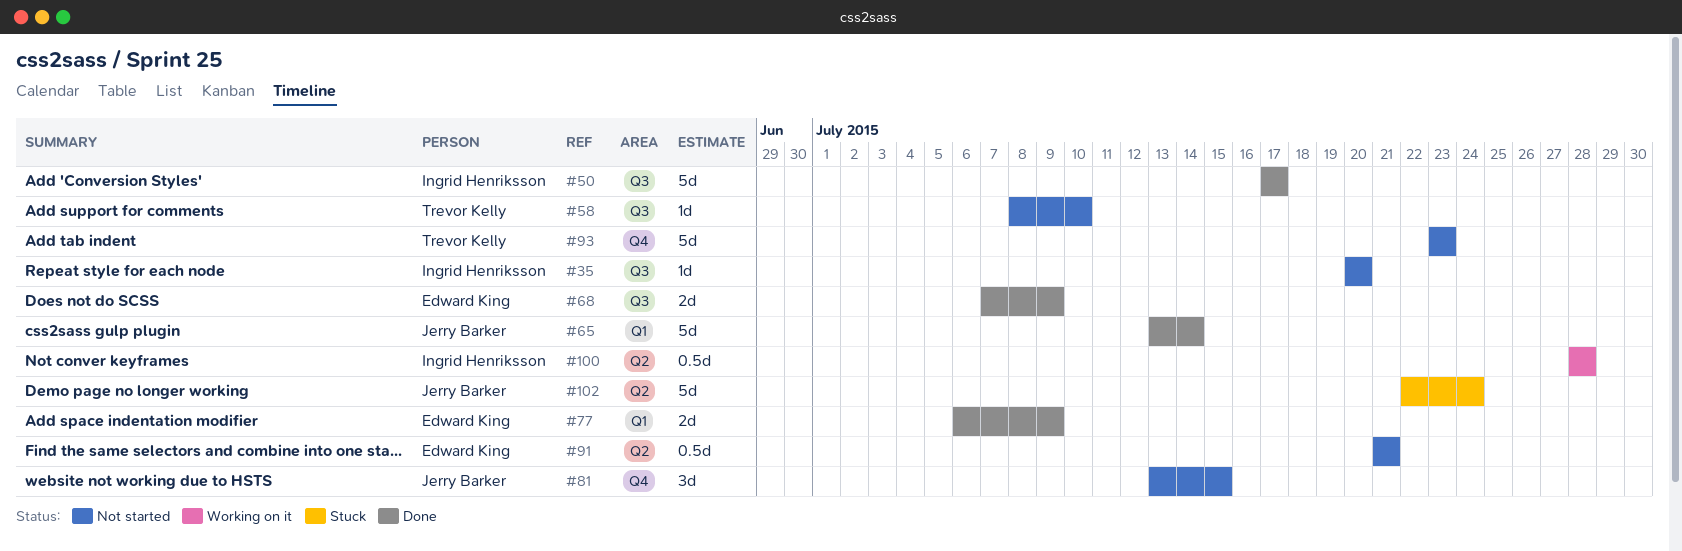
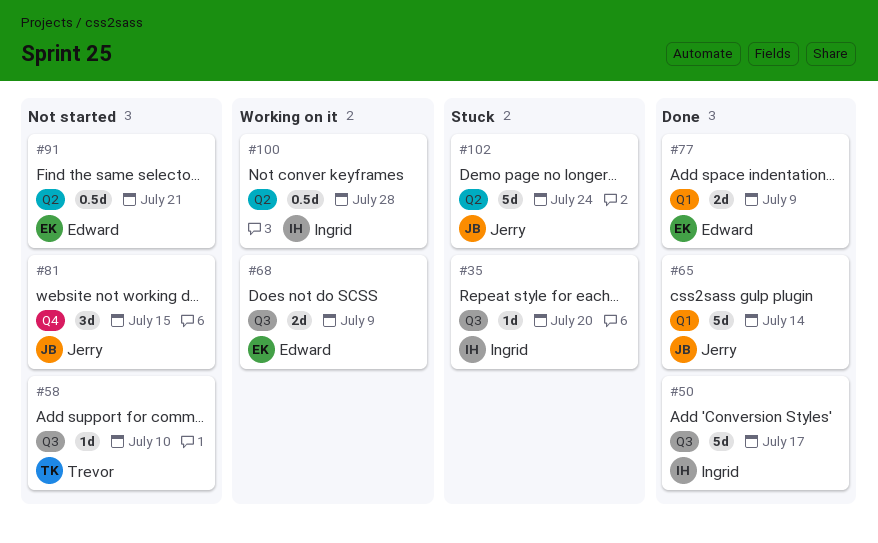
#35, status: Not started -> Stuck
#68, status: Done -> Working on it
#93: present -> none

